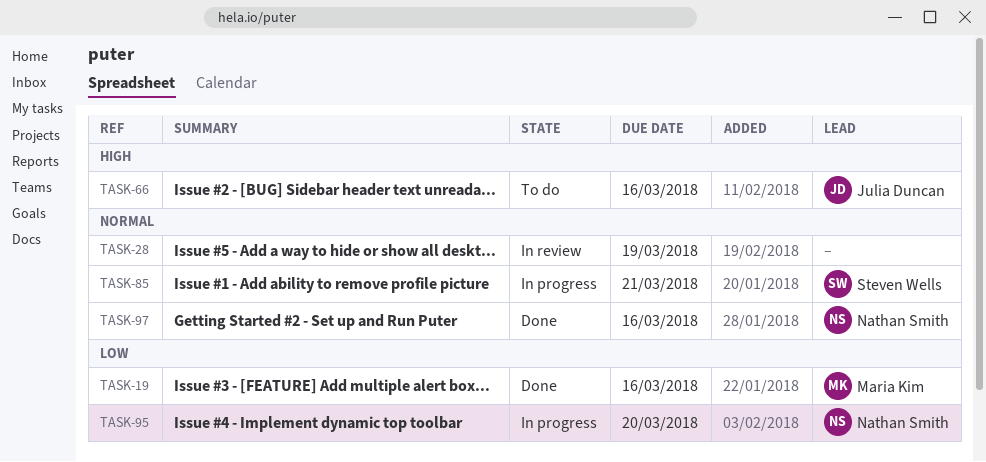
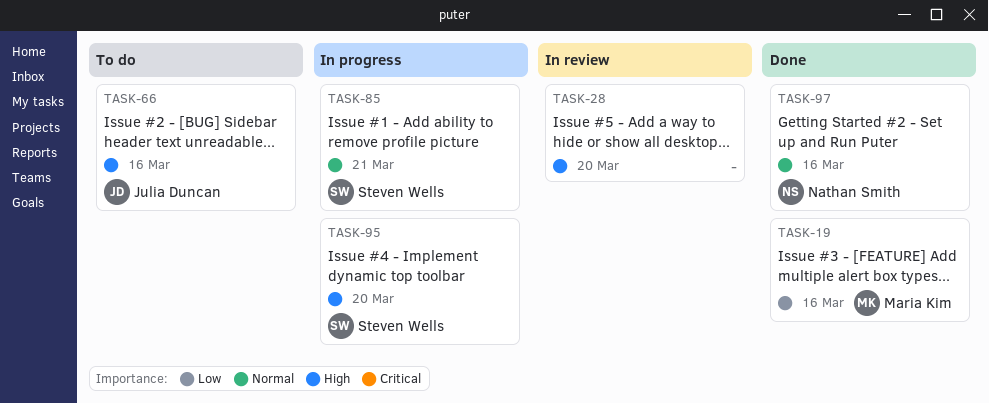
TASK-28, priority: Normal -> High
TASK-28, due: Mar 19 -> Mar 20
TASK-95, owner: Nathan Smith -> Steven Wells
TASK-95, priority: Low -> High

